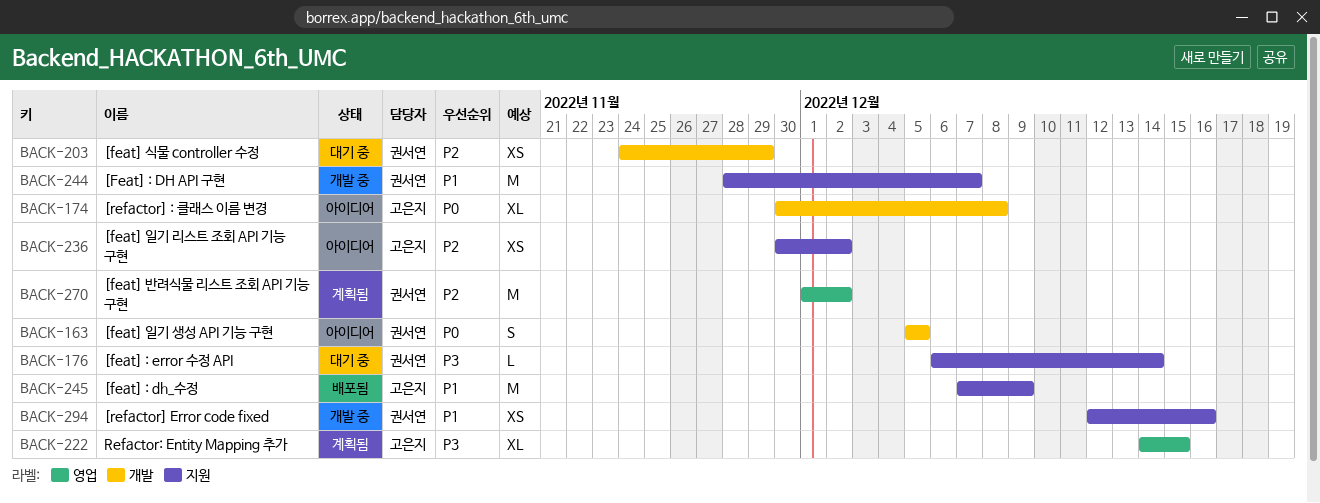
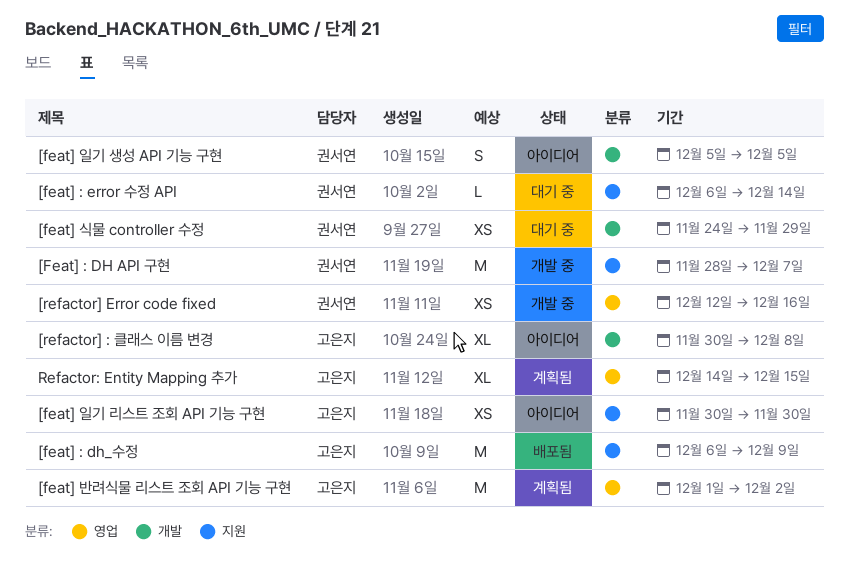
[feat] : dh_수정, start: Dec 7 -> Dec 6
[feat] 반려식물 리스트 조회 API 기능 구현, owner: 권서연 -> 고은지
[feat] 일기 리스트 조회 API 기능 구현, due: Dec 2 -> Nov 30
[refactor] Error code fixed, label: 지원 -> 영업

